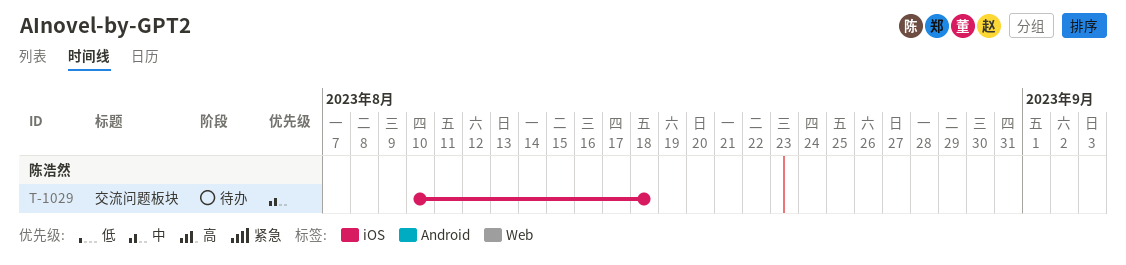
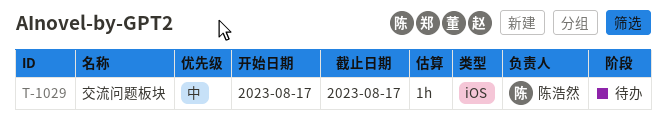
T-1029, start: Aug 10 -> Aug 17
T-1029, due: Aug 18 -> Aug 17

